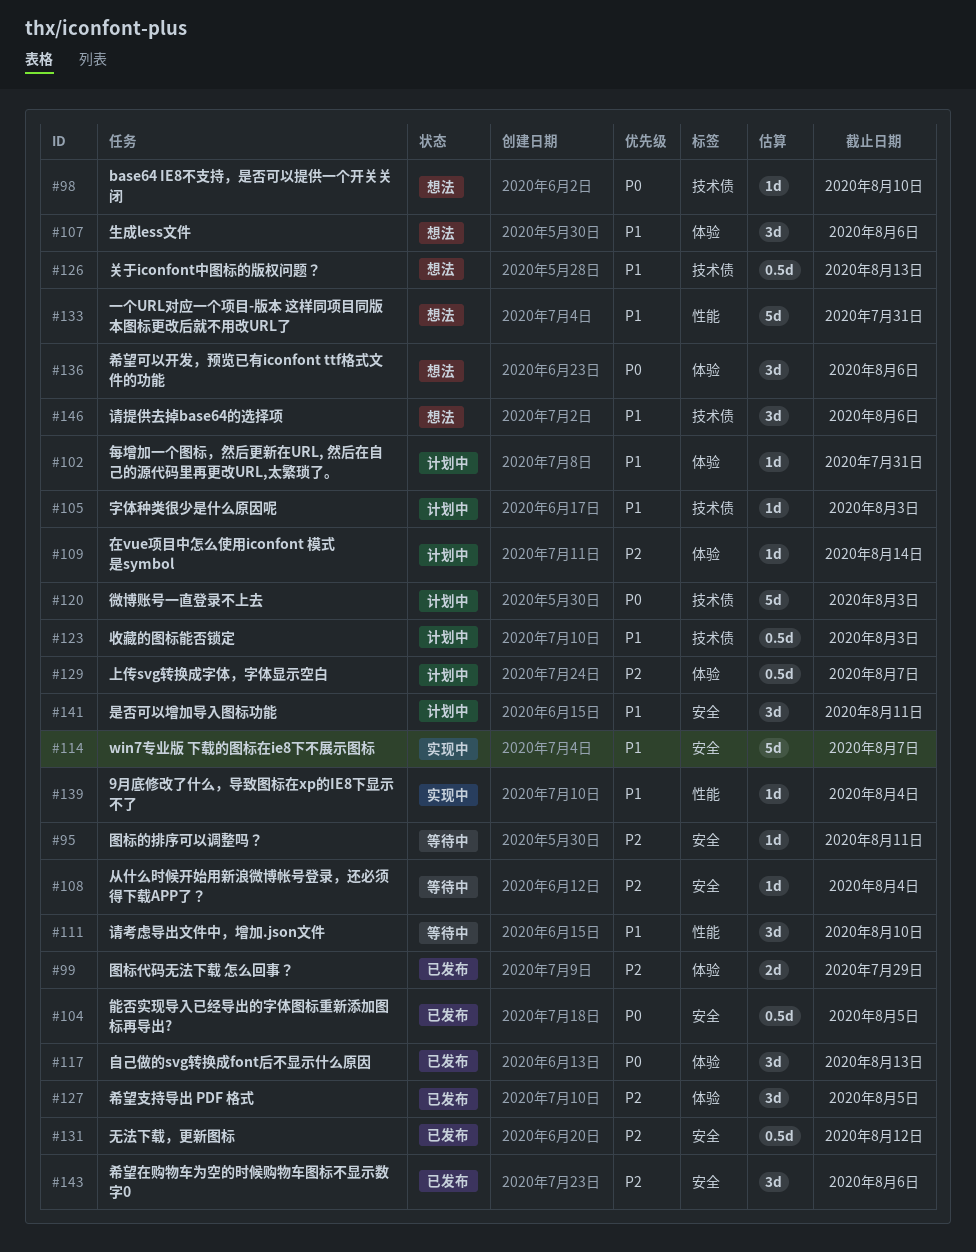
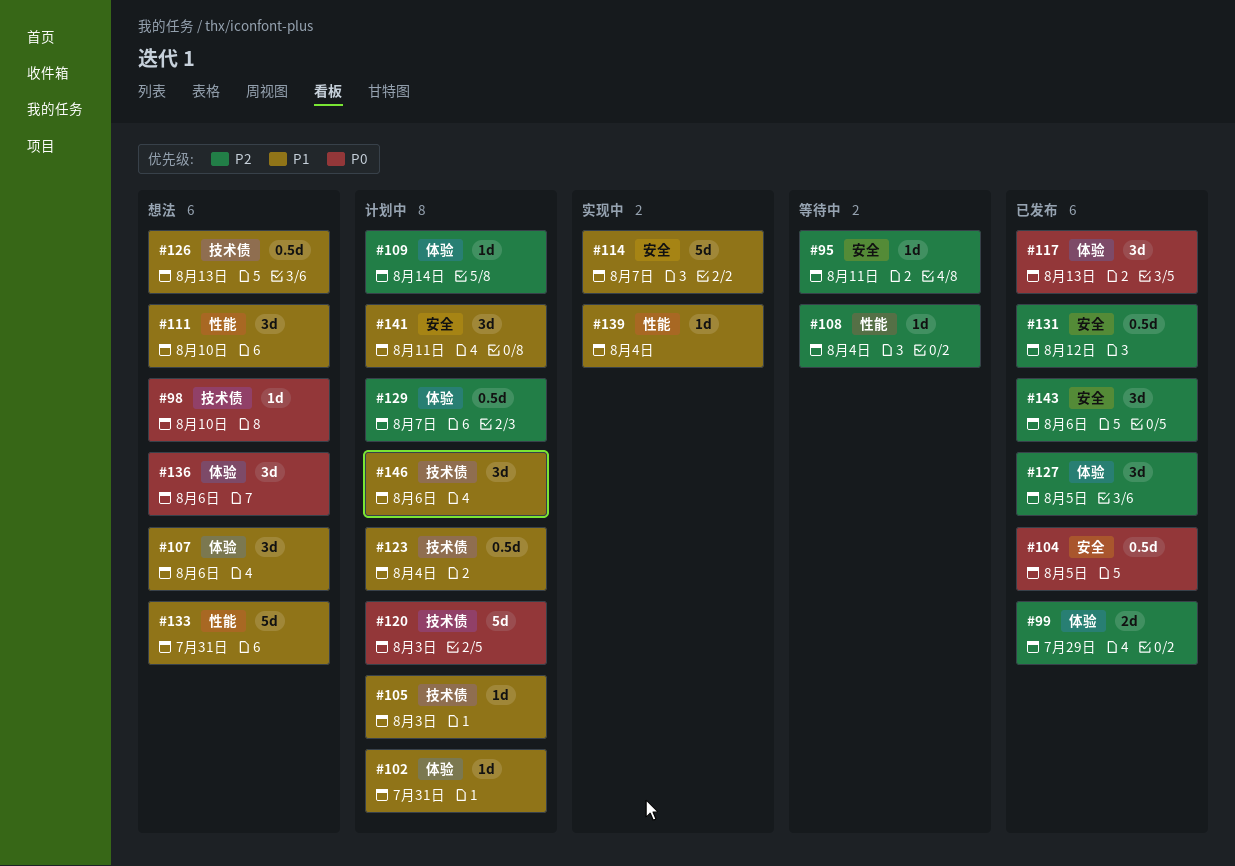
#108, label: 安全 -> 性能
#111, status: 等待中 -> 想法
#123, due: Aug 3 -> Aug 4
#146, status: 想法 -> 计划中

